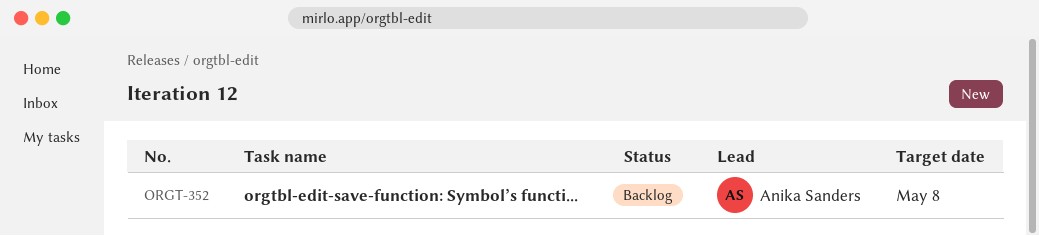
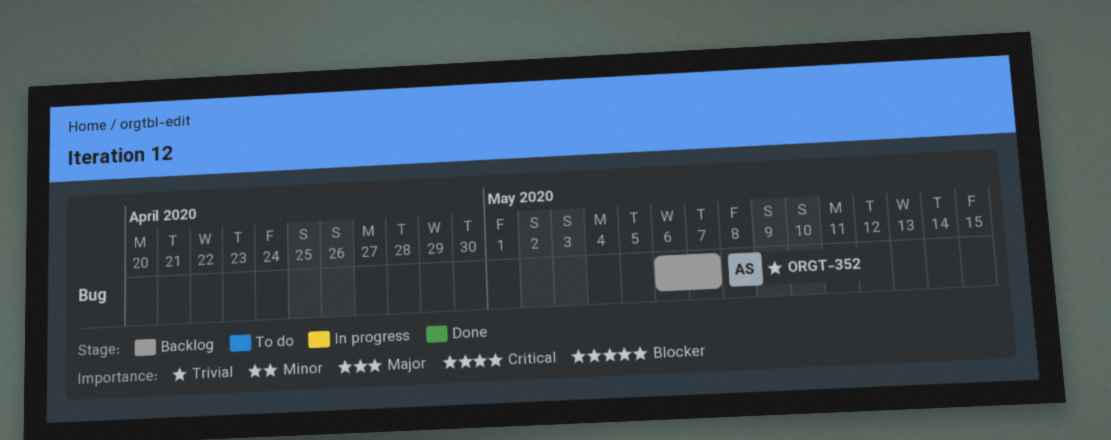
ORGT-352, due: May 8 -> May 7

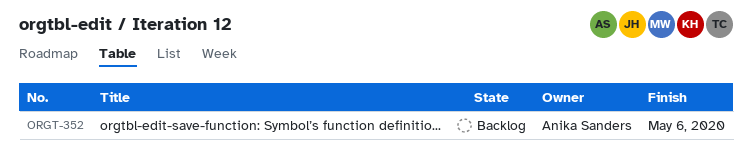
ORGT-352, due: May 7 -> May 6

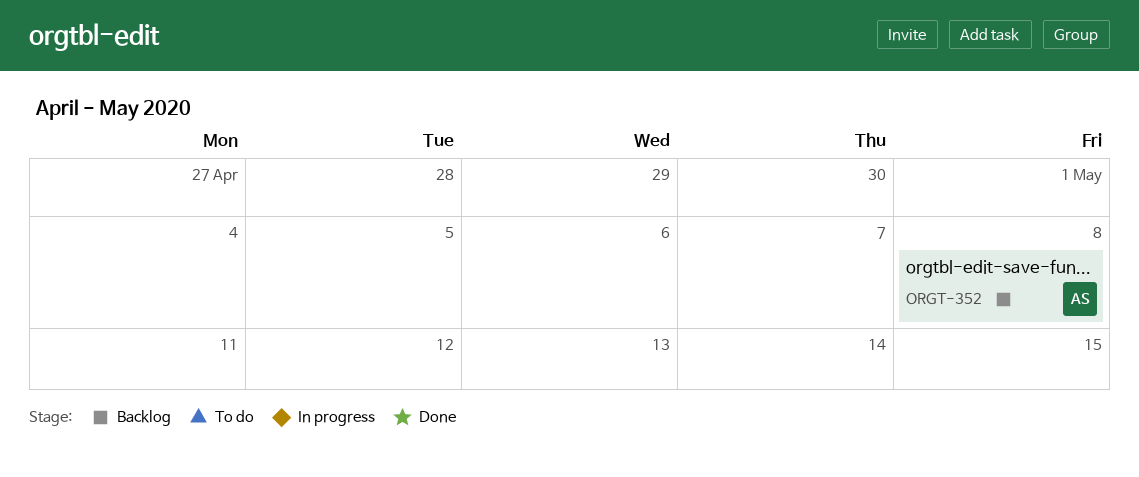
ORGT-352, due: May 6 -> May 8

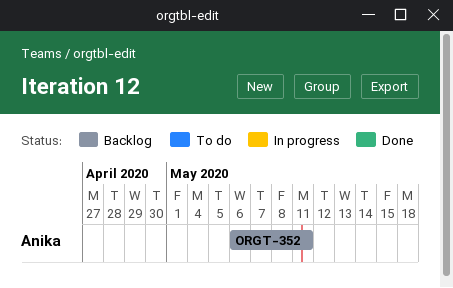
ORGT-352, due: May 8 -> May 11

